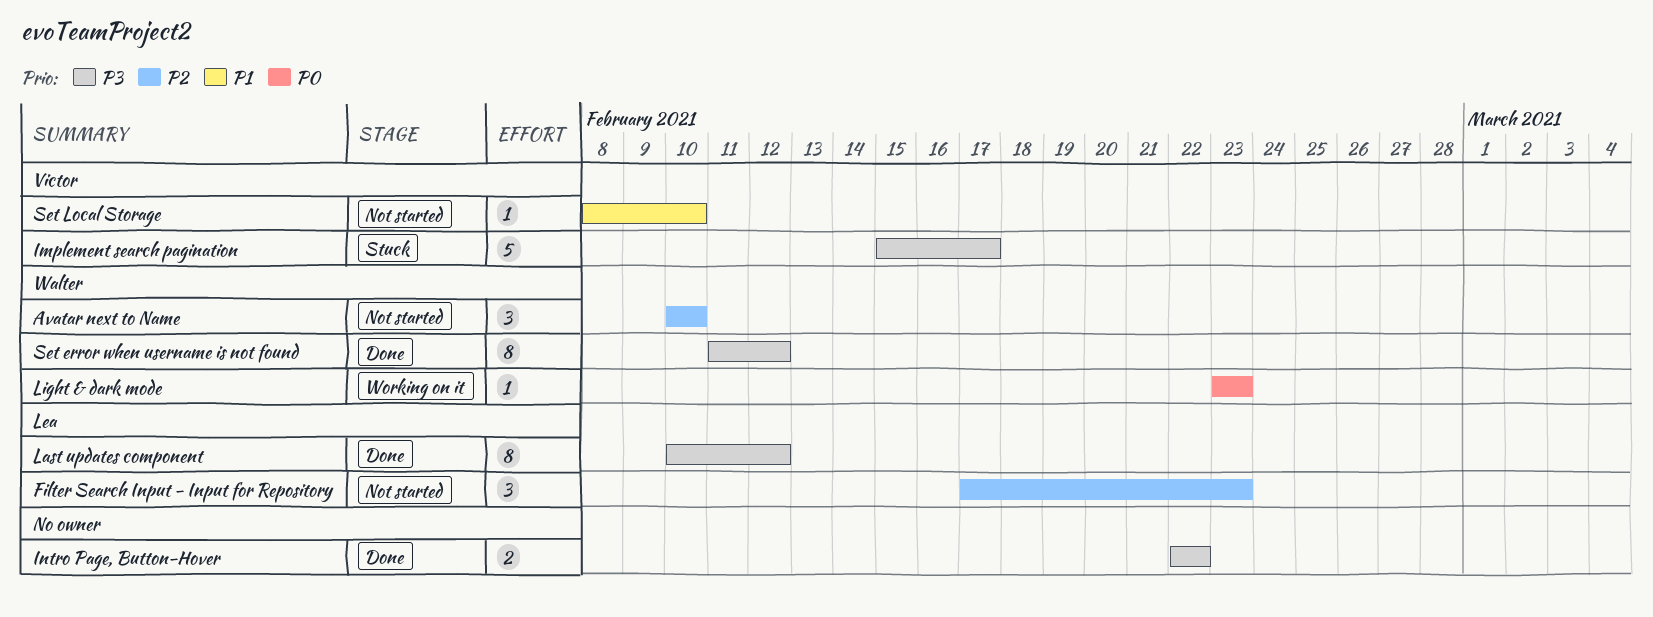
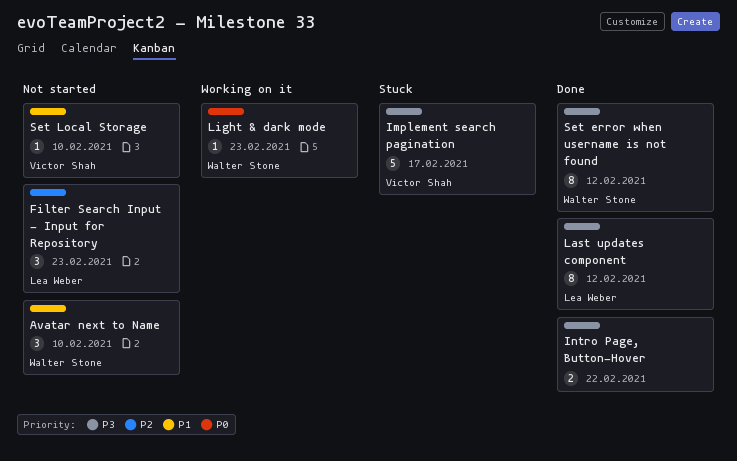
Avatar next to Name, priority: P2 -> P1

